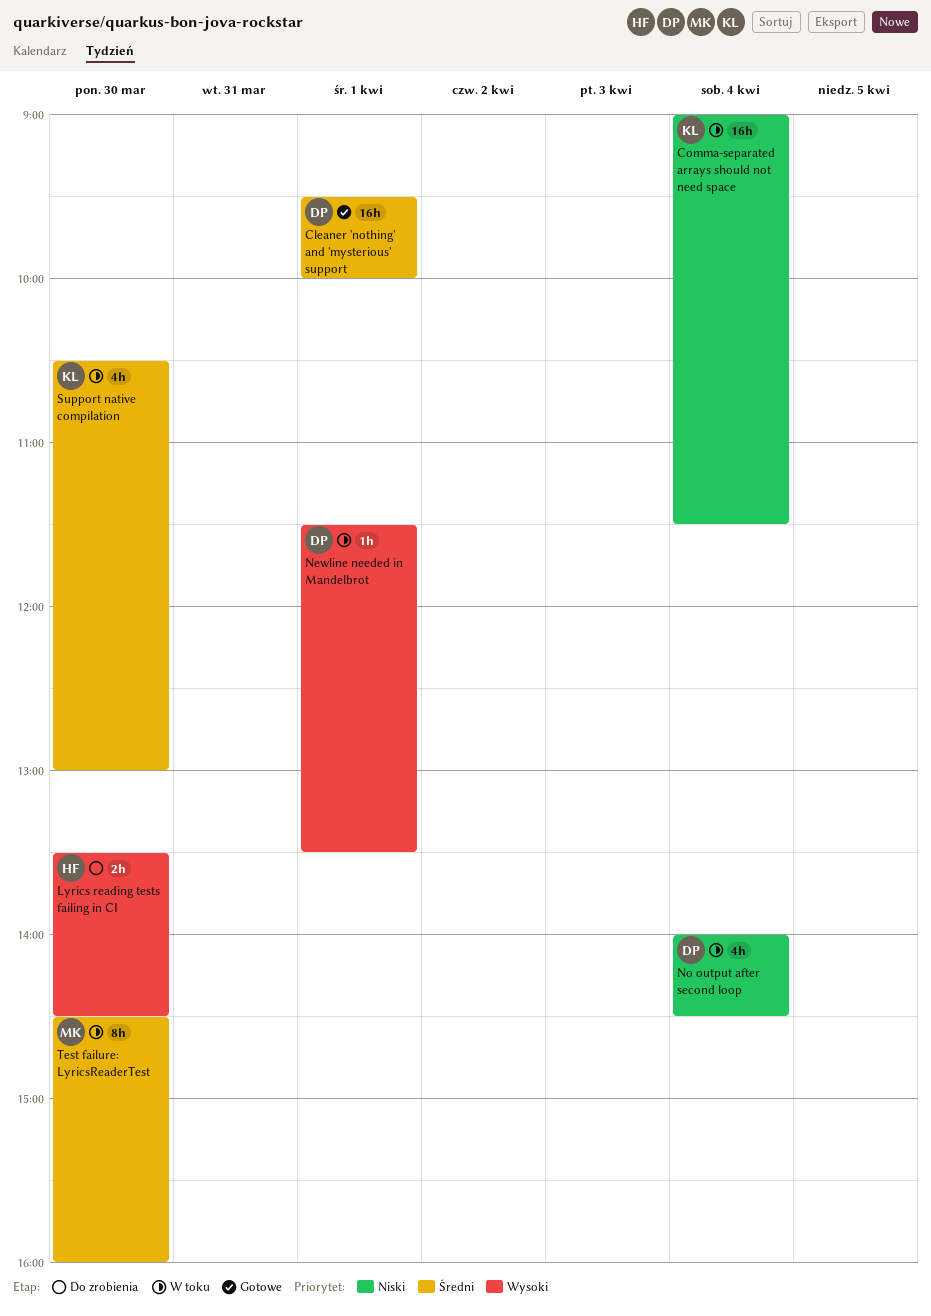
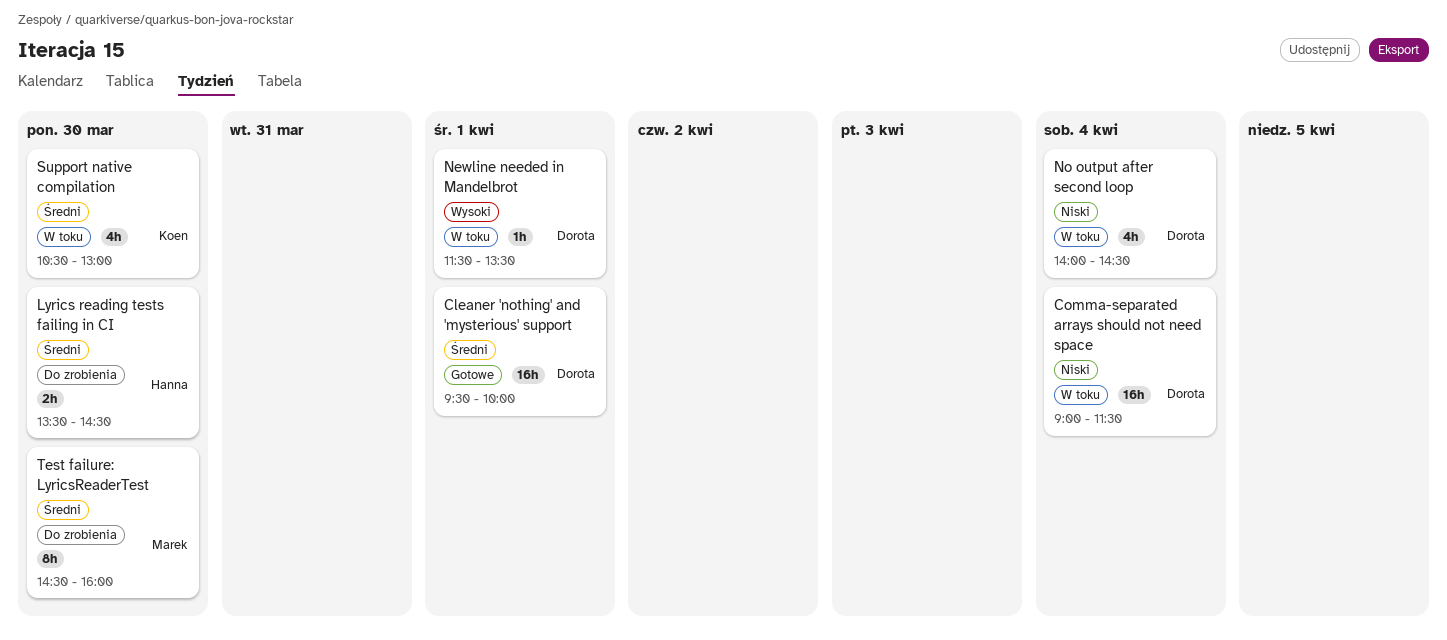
Comma-separated arrays should not need space, owner: Koen -> Dorota
Lyrics reading tests failing in CI, priority: Wysoki -> Średni
Test failure: LyricsReaderTest, status: W toku -> Do zrobienia

